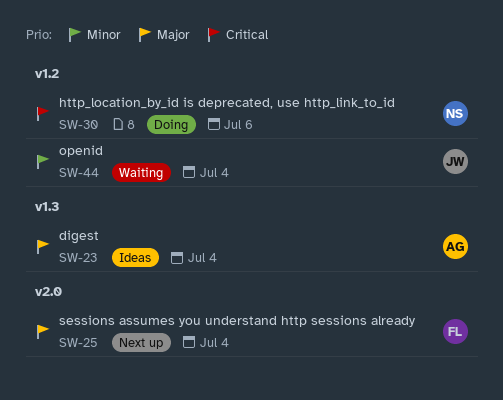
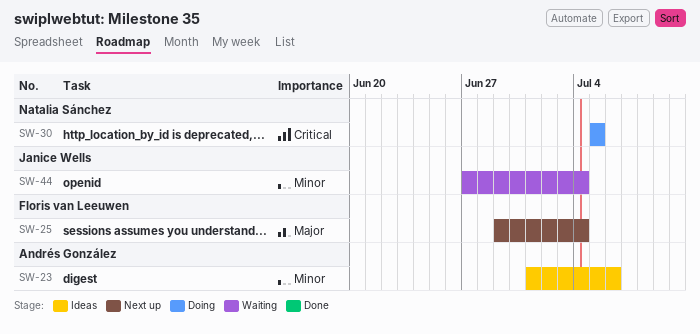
SW-23, priority: Major -> Minor
SW-23, due: Jul 4 -> Jul 6
SW-30, due: Jul 6 -> Jul 5

